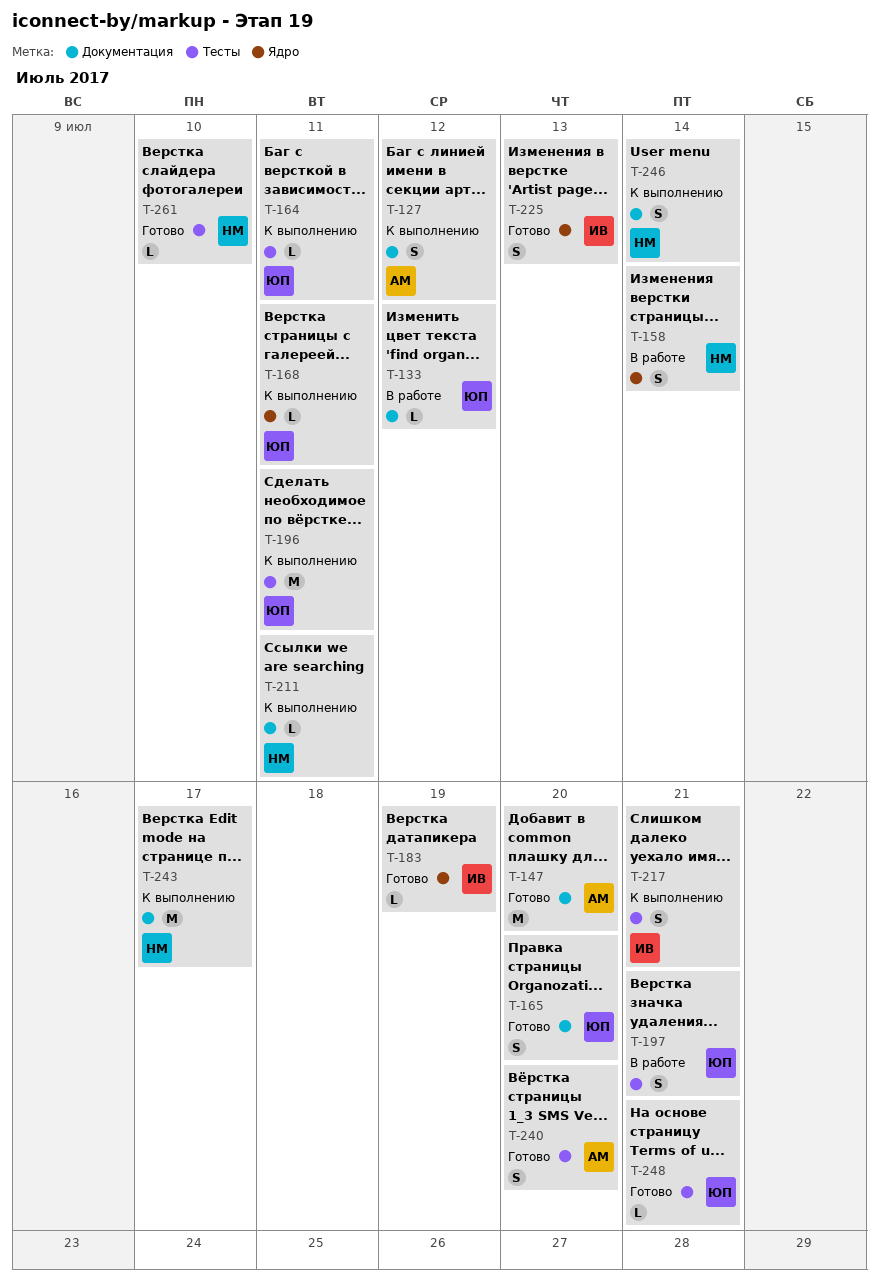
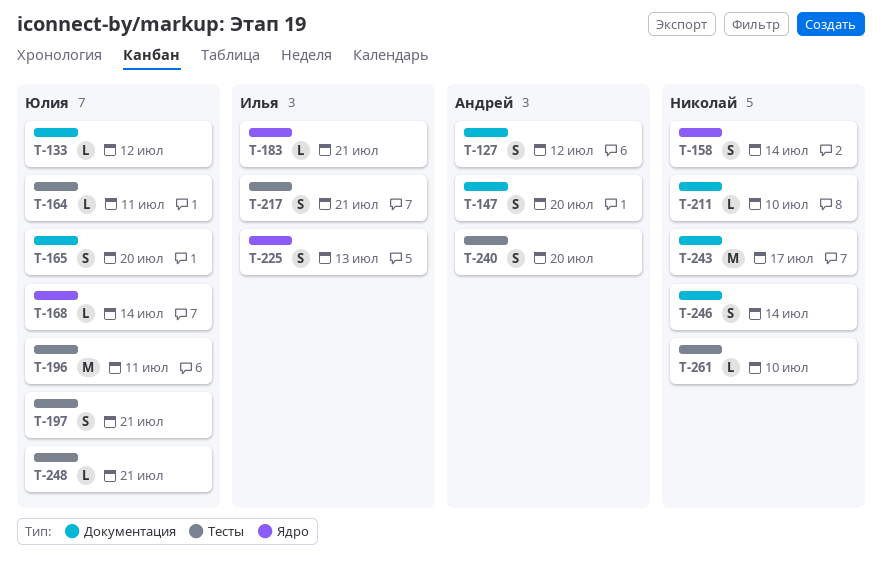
T-147, estimate: M -> S
T-168, due: Jul 11 -> Jul 14
T-183, due: Jul 19 -> Jul 21
T-211, due: Jul 11 -> Jul 10

